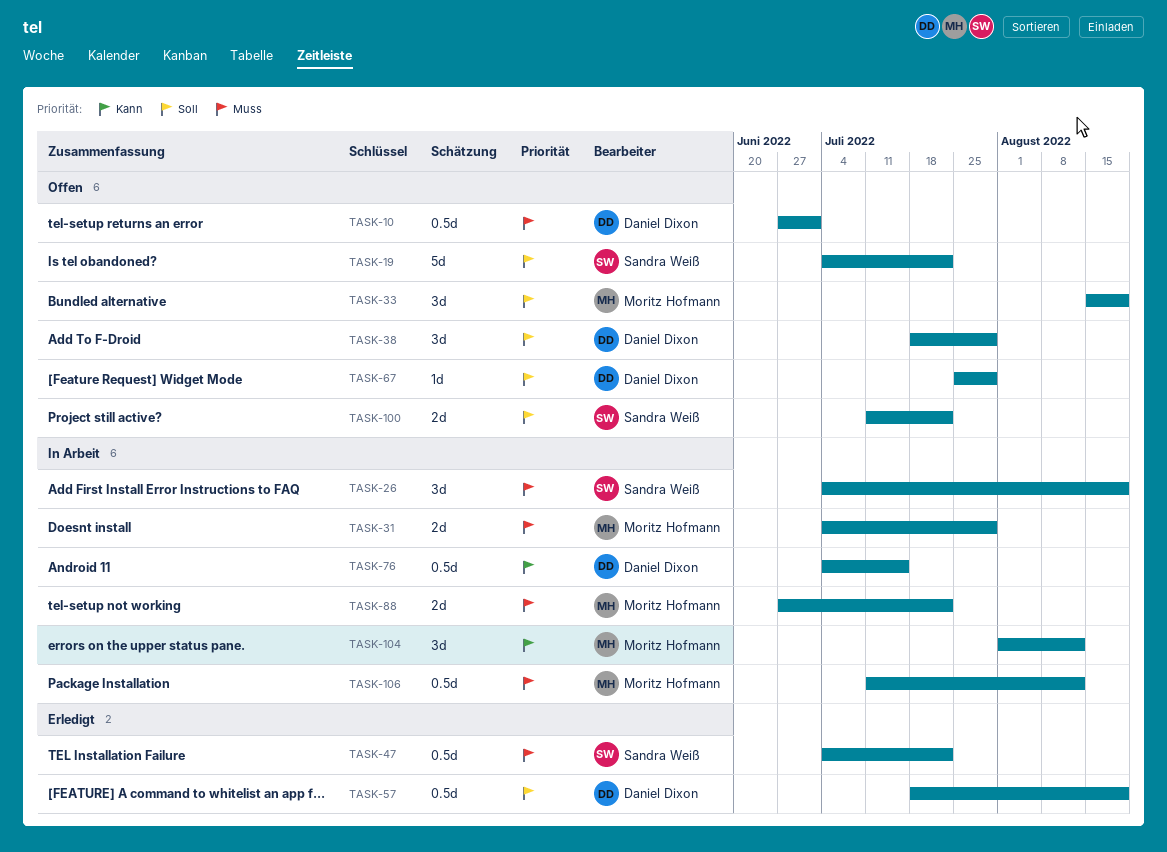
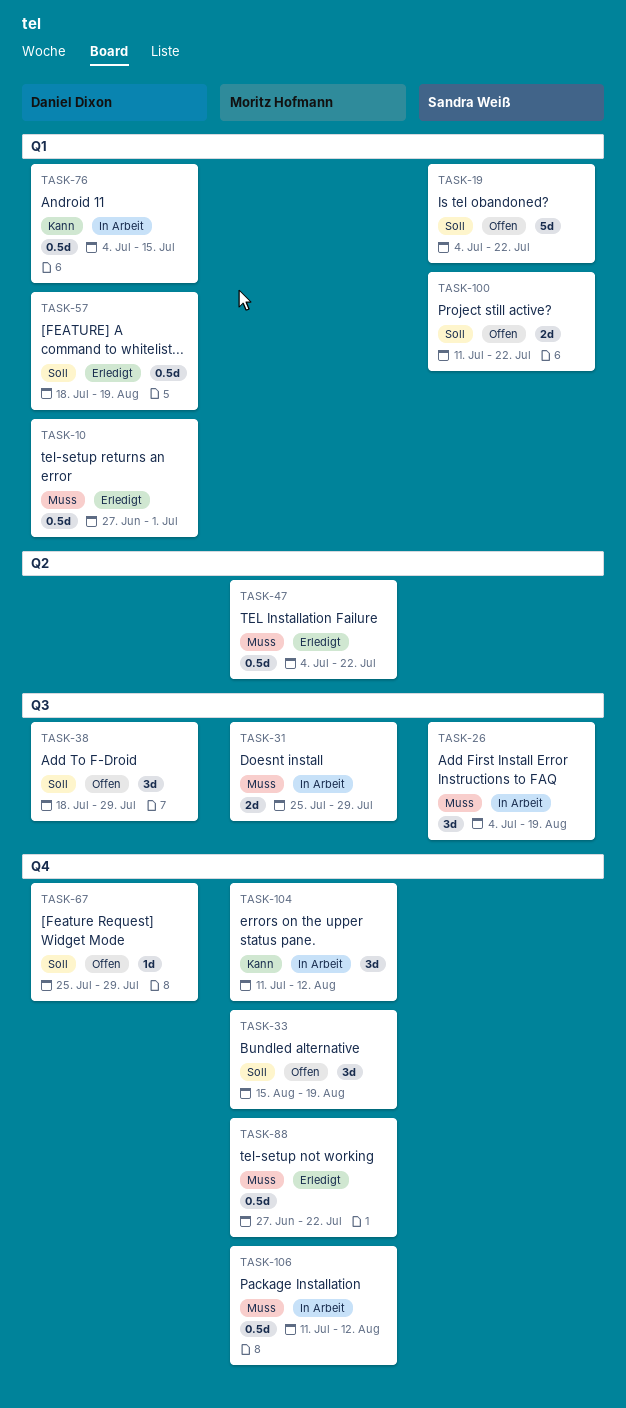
TASK-10, status: Offen -> Erledigt
TASK-31, start: Jul 4 -> Jul 25
TASK-47, owner: Sandra Weiß -> Moritz Hofmann
TASK-88, status: In Arbeit -> Erledigt
TASK-88, estimate: 2d -> 0.5d
TASK-104, start: Aug 1 -> Jul 11

